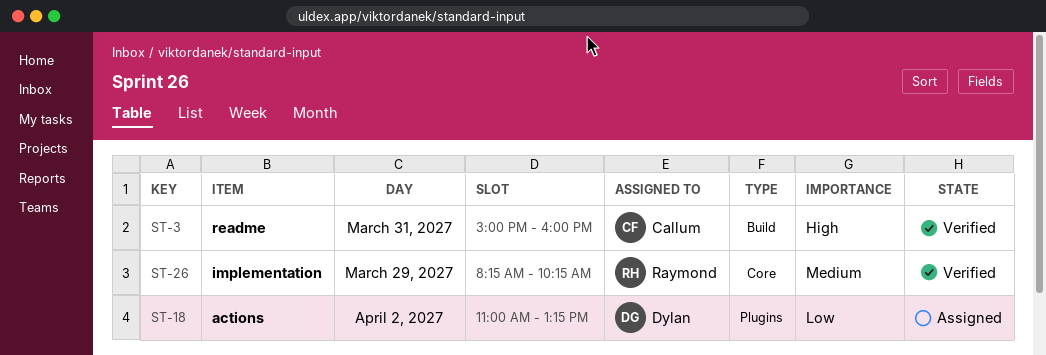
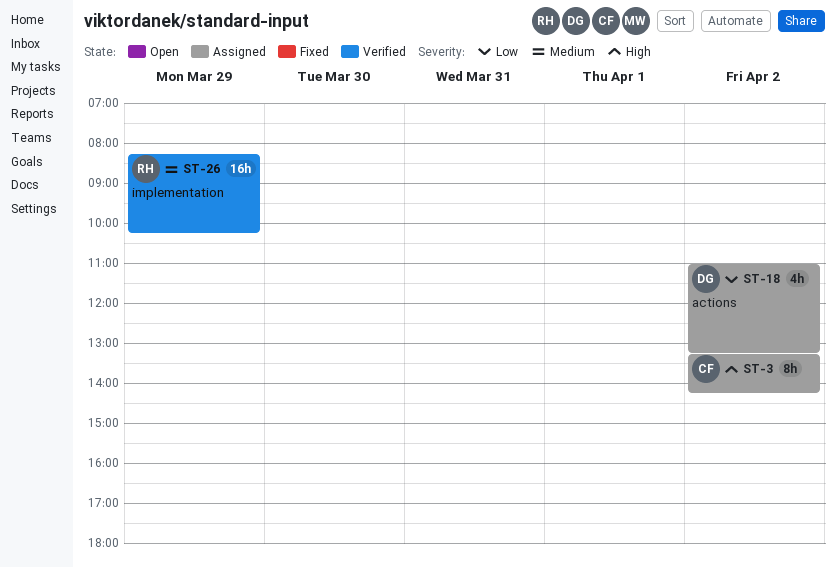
ST-3, status: Verified -> Assigned
ST-3, day: Mar 31 -> Apr 2
ST-3, begins: 15:00 -> 13:15
ST-3, ends: 16:00 -> 14:15

